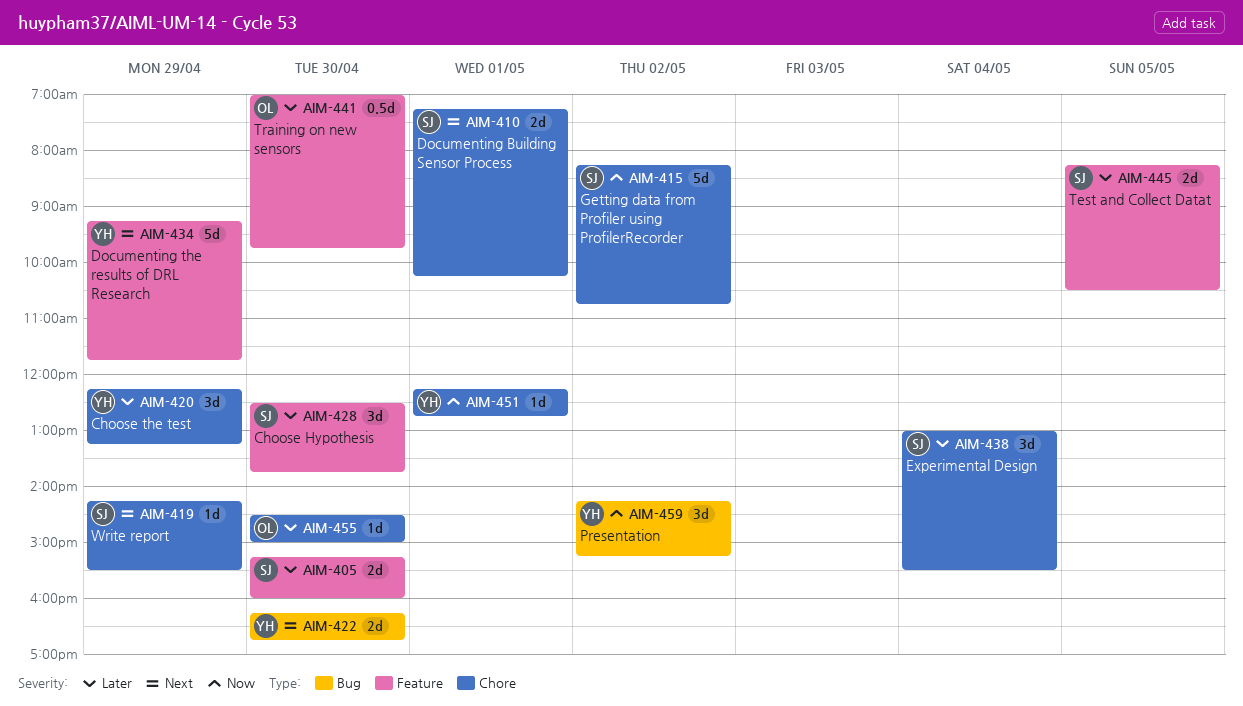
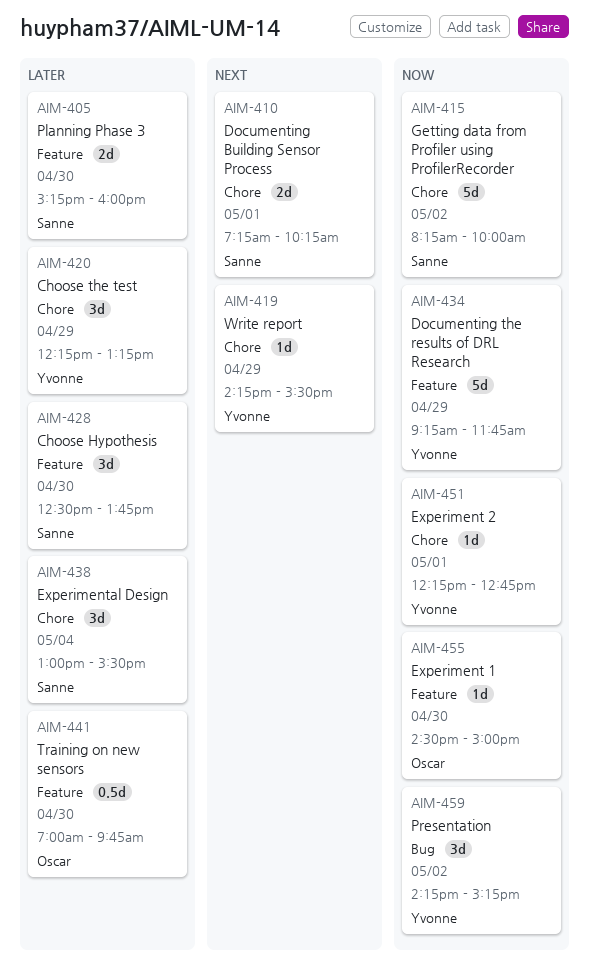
AIM-415, ends: 10:45 -> 10:00
AIM-419, owner: Sanne -> Yvonne
AIM-422: present -> none
AIM-434, priority: Next -> Now
AIM-445: present -> none
AIM-455, priority: Later -> Now
AIM-455, label: Chore -> Feature

